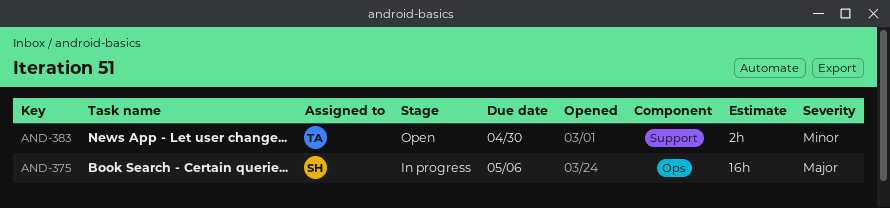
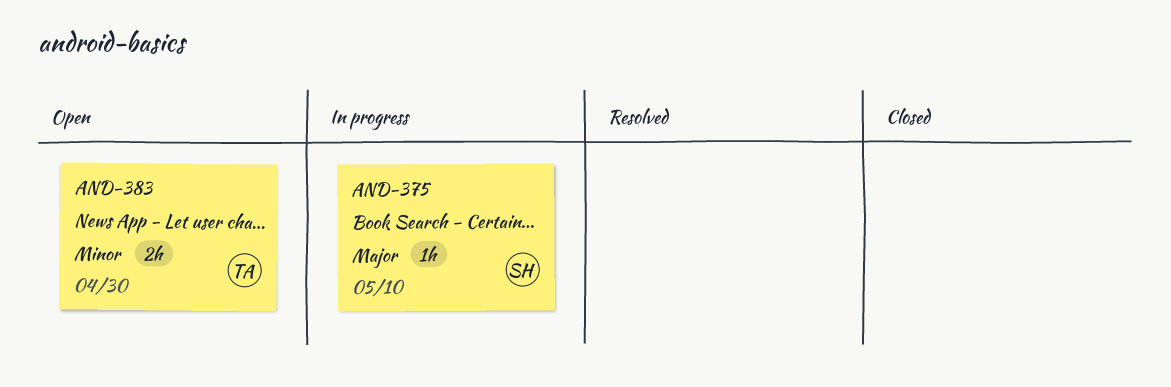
AND-375, estimate: 16h -> 1h
AND-375, due: May 6 -> May 10

